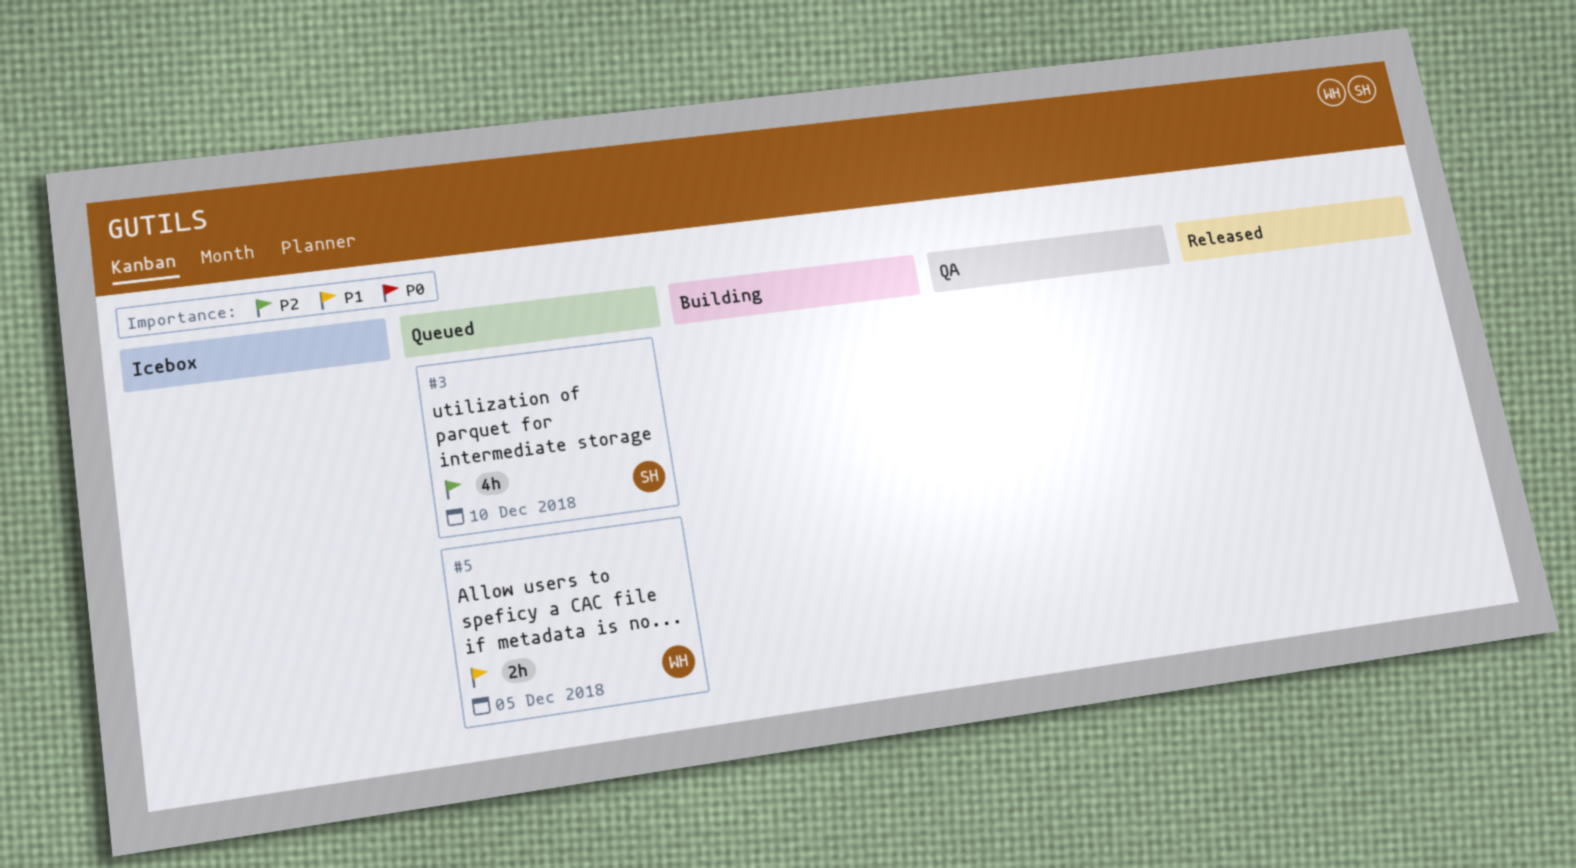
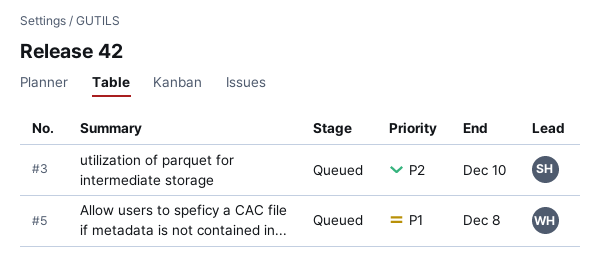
#5, due: Dec 5 -> Dec 8

